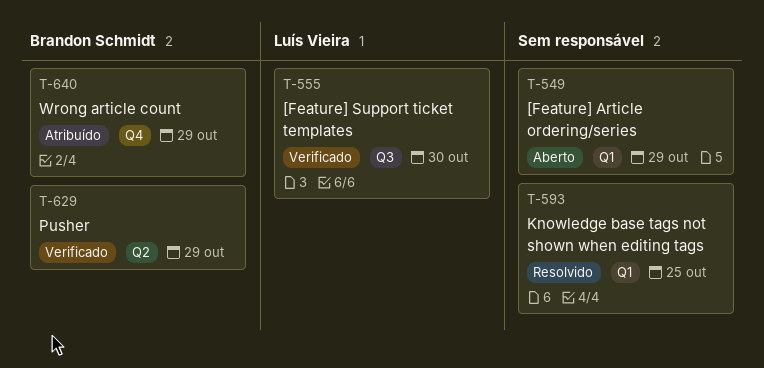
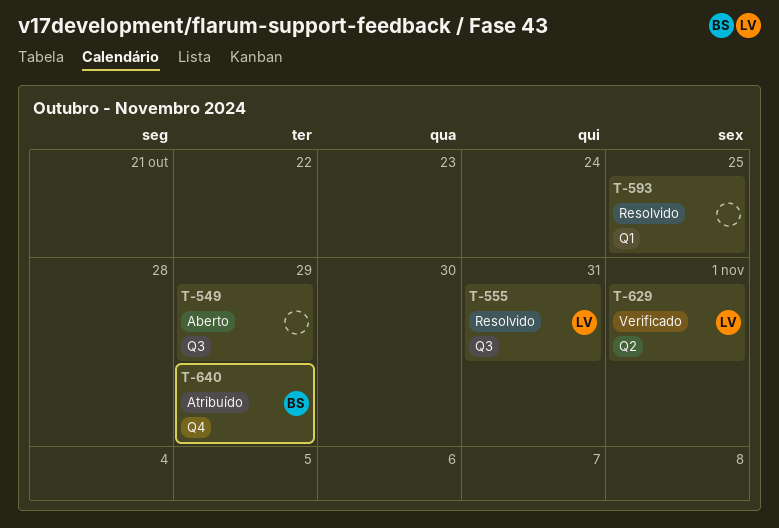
T-549, label: Q1 -> Q3
T-555, status: Verificado -> Resolvido
T-555, due: Oct 30 -> Oct 31
T-629, owner: Brandon Schmidt -> Luís Vieira
T-629, due: Oct 29 -> Nov 1

